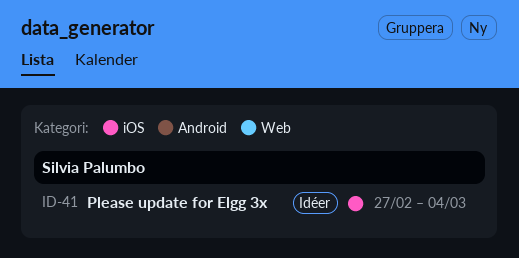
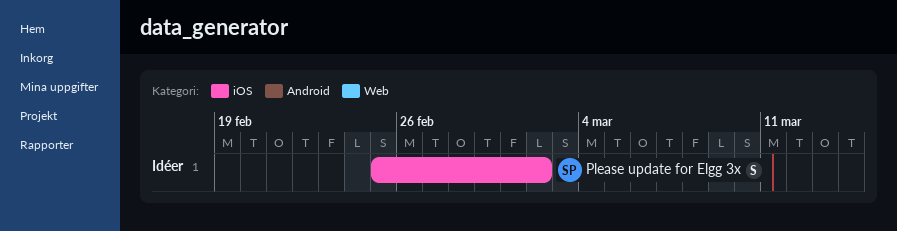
Please update for Elgg 3x, start: Feb 27 -> Feb 25
Please update for Elgg 3x, due: Mar 4 -> Mar 2

